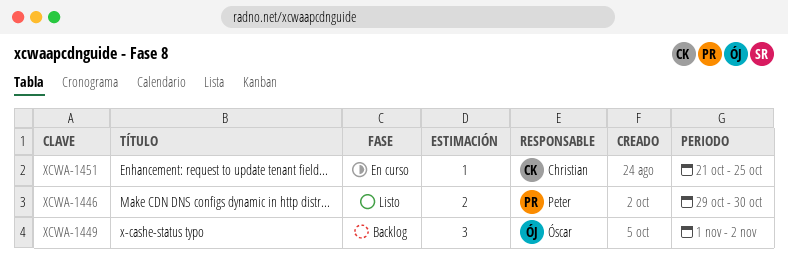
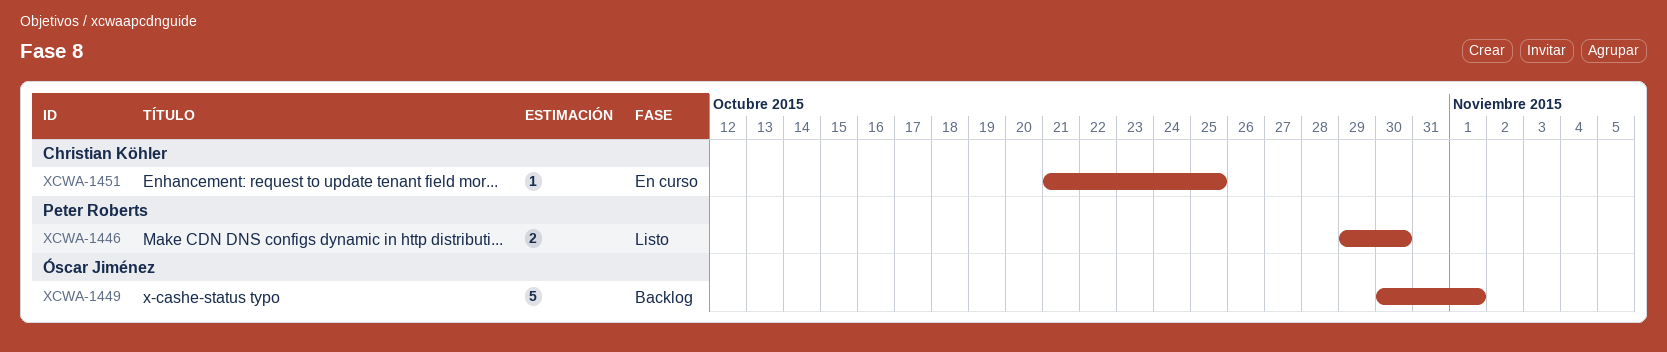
XCWA-1449, estimate: 3 -> 5
XCWA-1449, start: Nov 1 -> Oct 30
XCWA-1449, due: Nov 2 -> Nov 1

